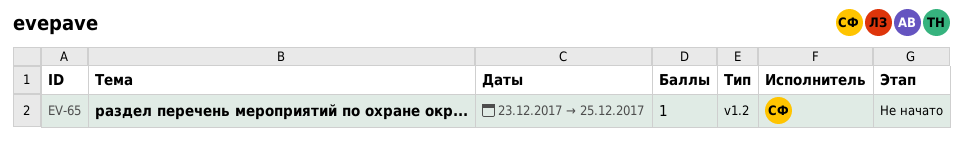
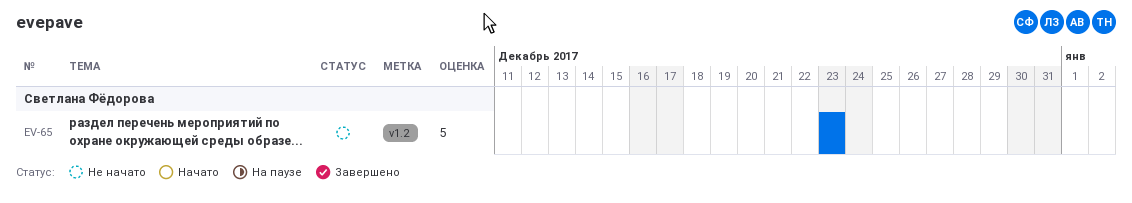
EV-65, estimate: 1 -> 5
EV-65, due: Dec 25 -> Dec 23

